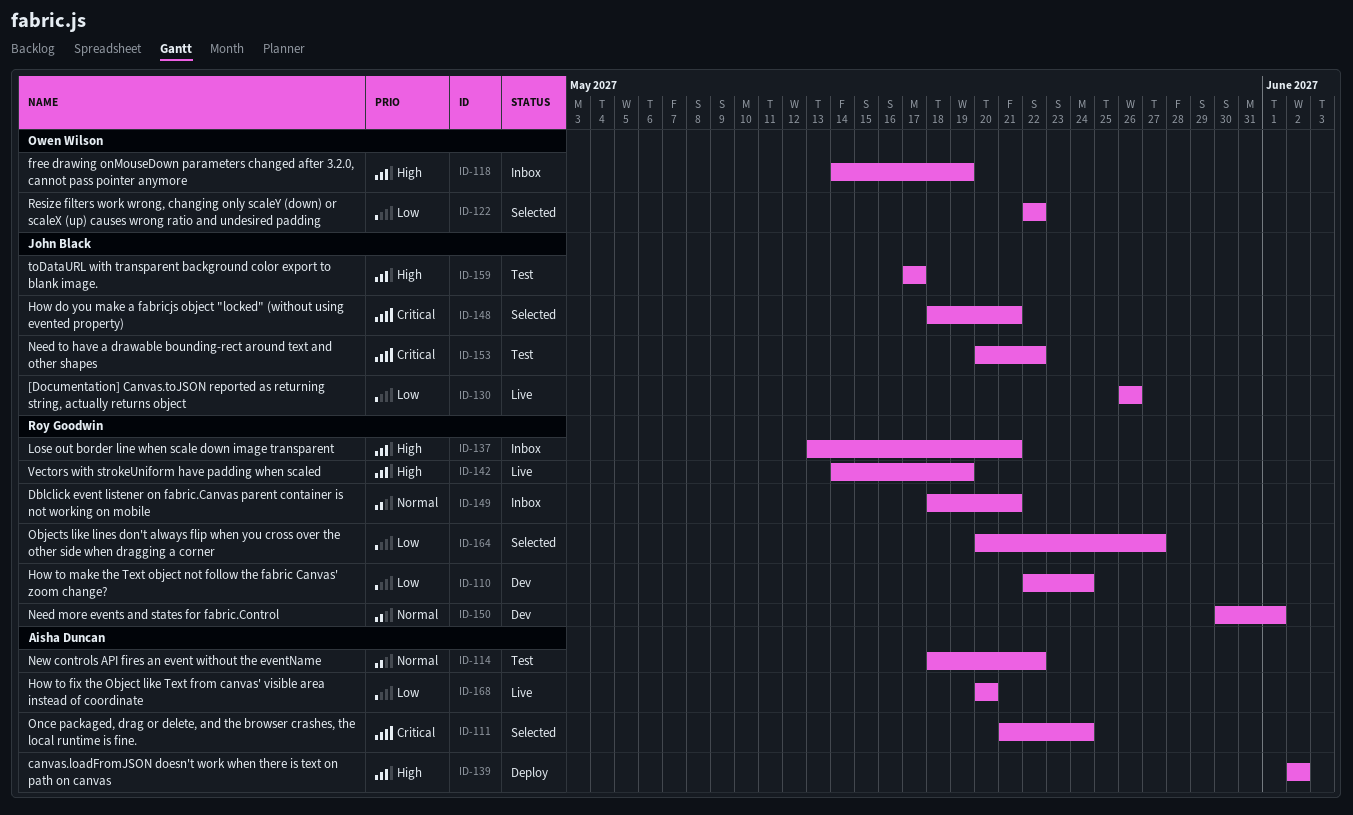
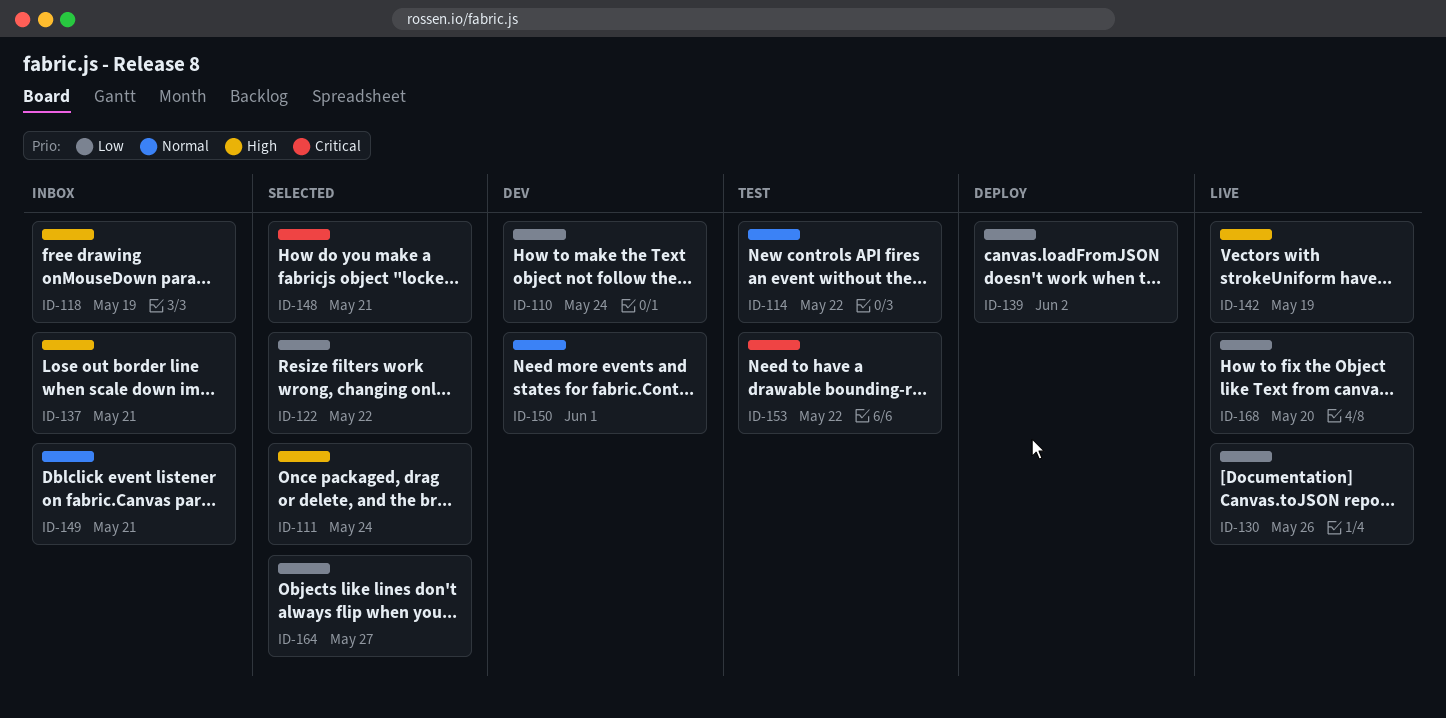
ID-111, priority: Critical -> High
ID-139, priority: High -> Low
ID-159: present -> none

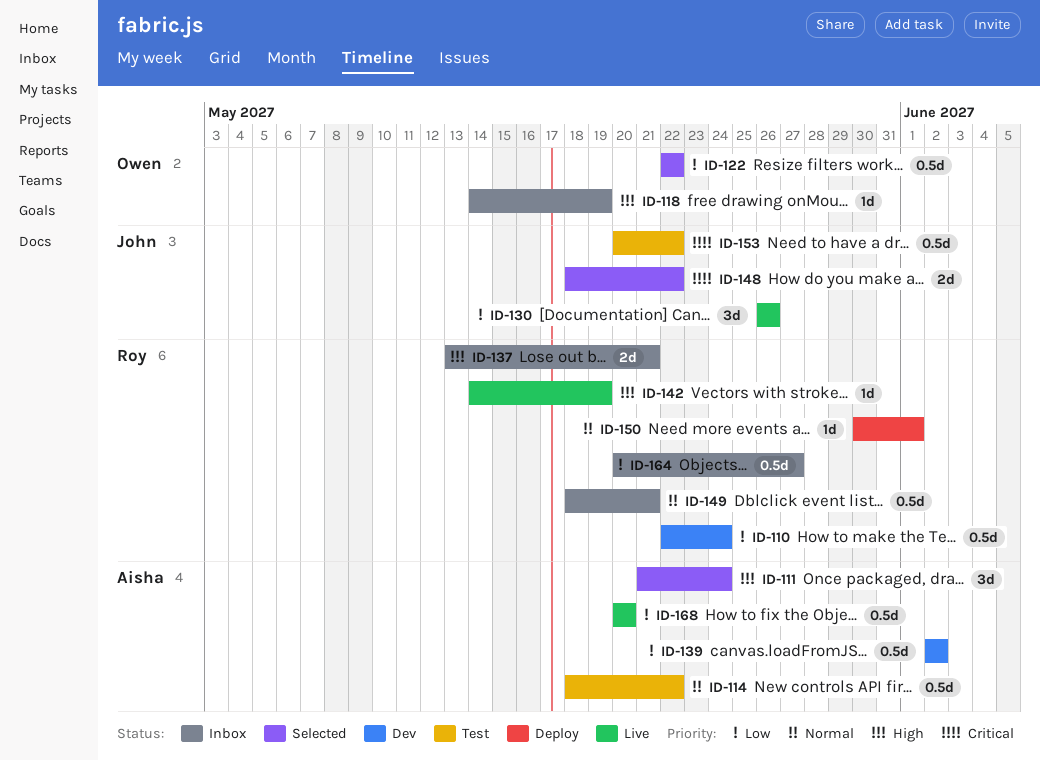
ID-139, status: Deploy -> Dev
ID-148, due: May 21 -> May 22
ID-150, status: Dev -> Deploy
ID-164, status: Selected -> Inbox

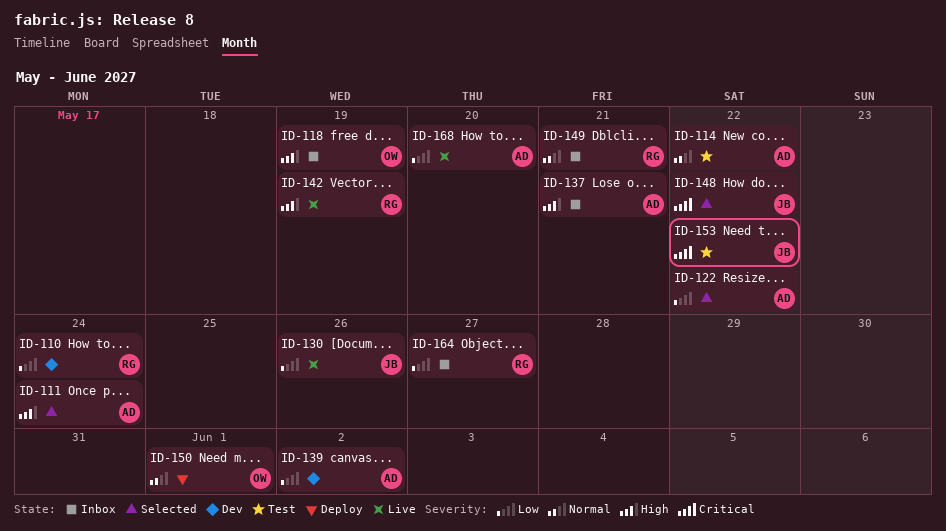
ID-122, owner: Owen -> Aisha
ID-137, owner: Roy -> Aisha
ID-150, owner: Roy -> Owen

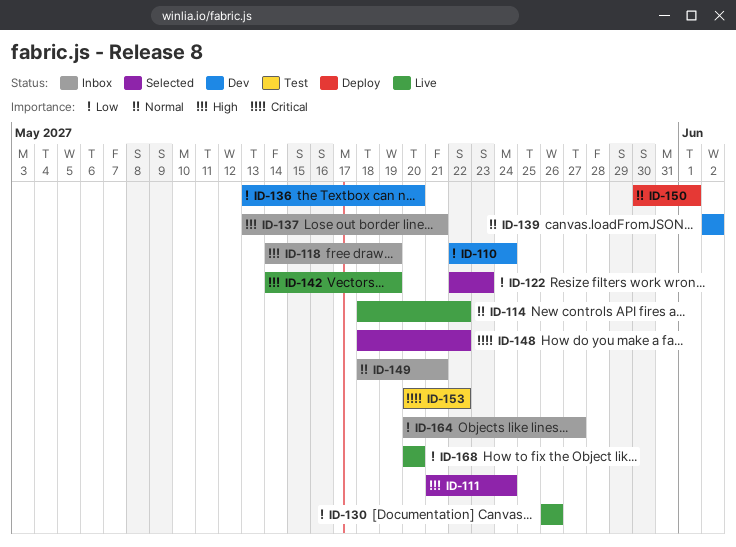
ID-114, status: Test -> Live
ID-122, due: May 22 -> May 23
ID-136: none -> present
ID-139, priority: Low -> Normal

